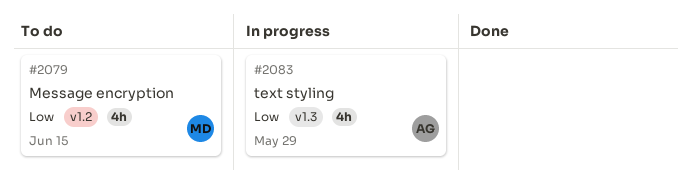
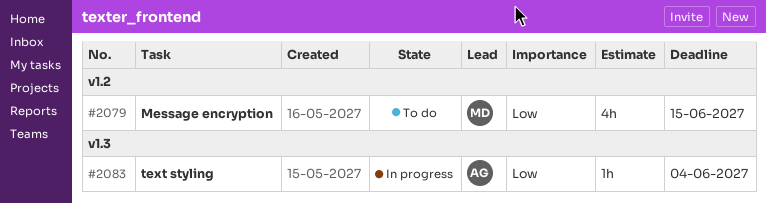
#2083, estimate: 4h -> 1h
#2083, due: May 29 -> Jun 4

